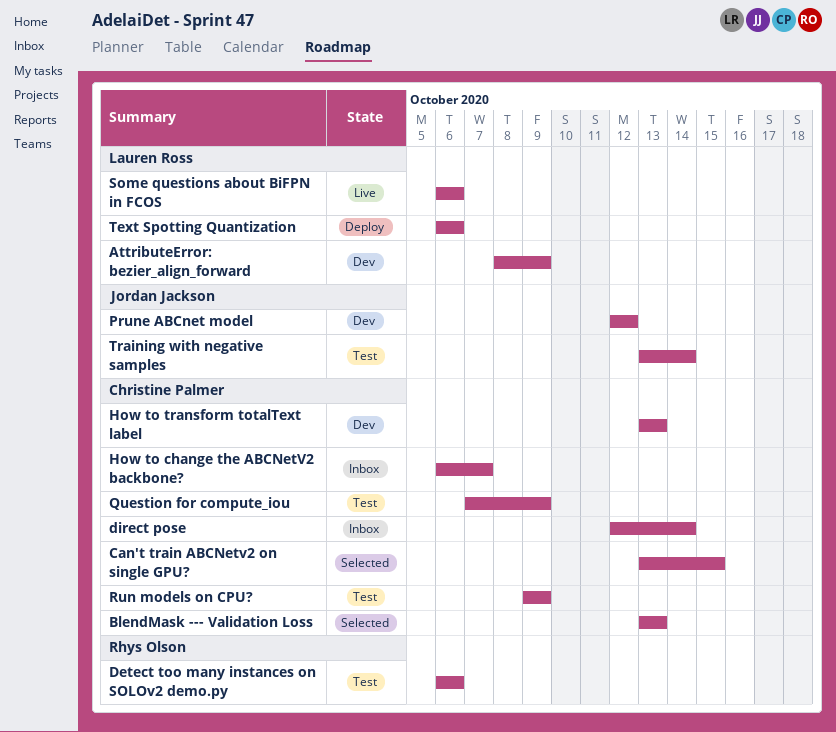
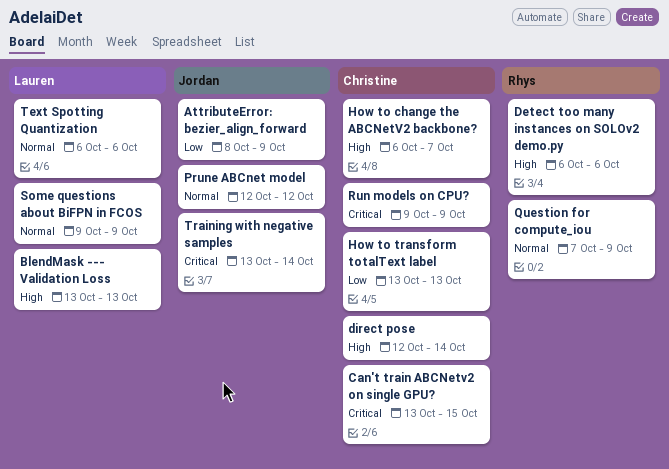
AttributeError: bezier_align_forward, owner: Lauren Ross -> Jordan Jackson
BlendMask --- Validation Loss, owner: Christine Palmer -> Lauren Ross
Question for compute_iou, owner: Christine Palmer -> Rhys Olson
Some questions about BiFPN in FCOS, start: Oct 6 -> Oct 9
Some questions about BiFPN in FCOS, due: Oct 6 -> Oct 9

